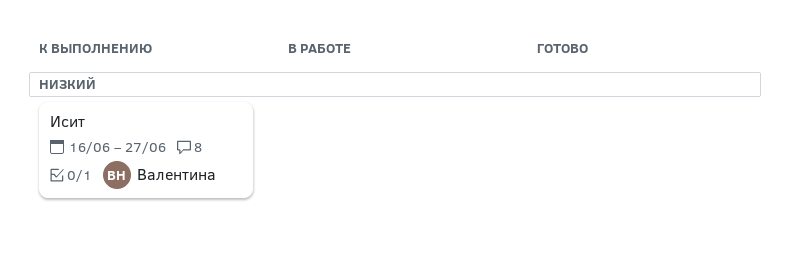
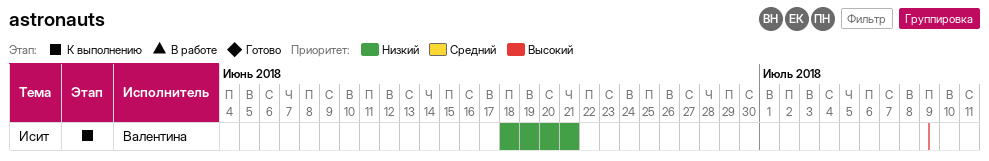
Исит, start: Jun 16 -> Jun 18
Исит, due: Jun 27 -> Jun 21

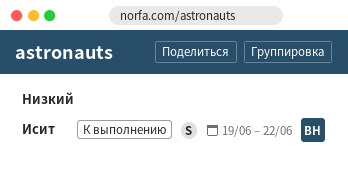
Исит, start: Jun 18 -> Jun 19
Исит, due: Jun 21 -> Jun 22

